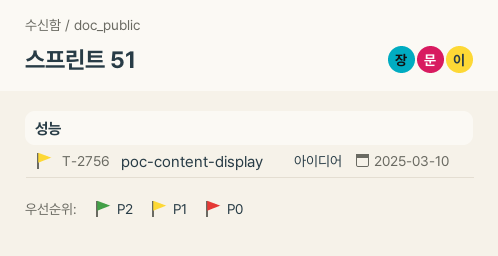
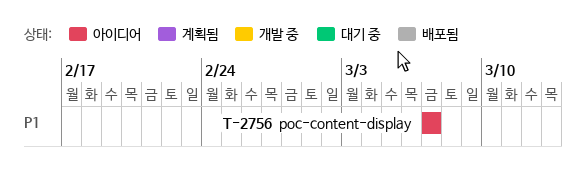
T-2756, due: Mar 10 -> Mar 7

